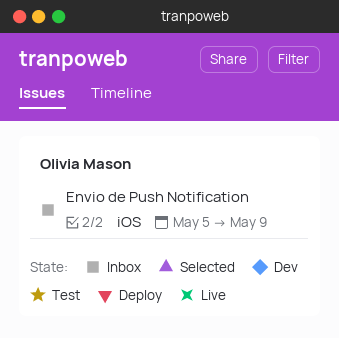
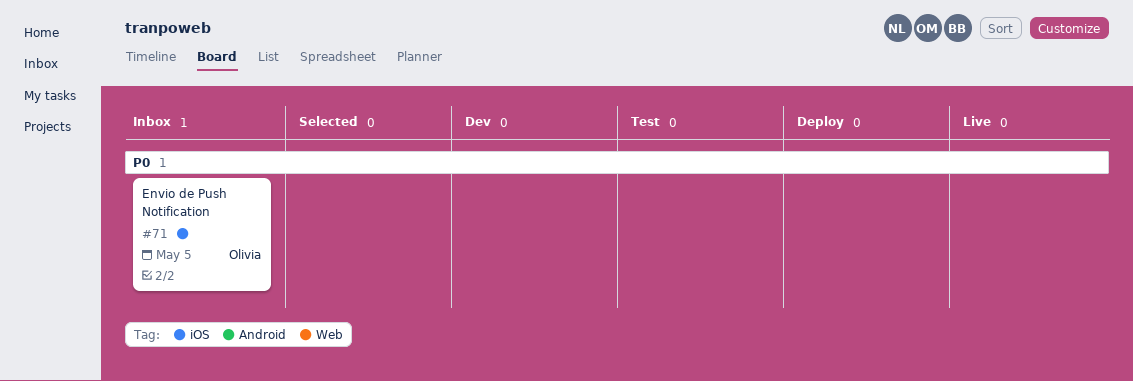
Envio de Push Notification, due: May 9 -> May 5

